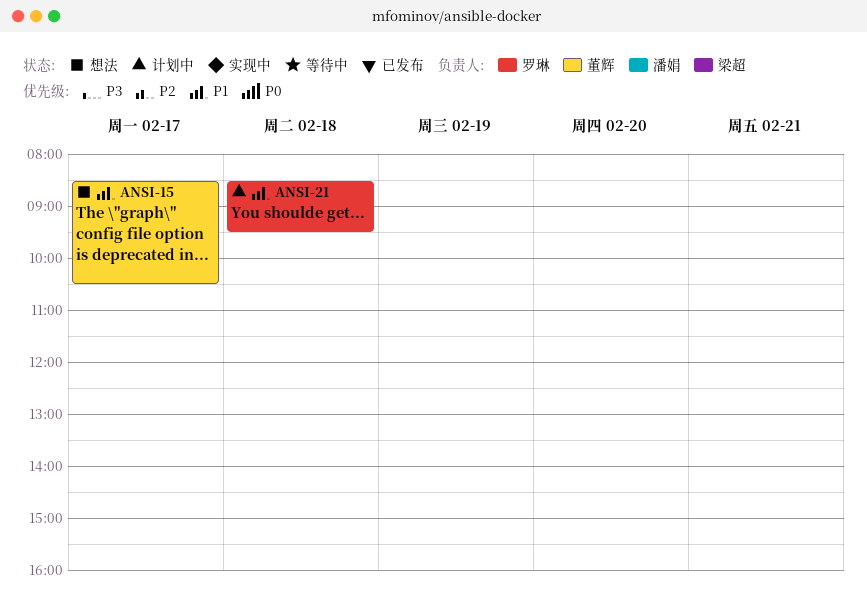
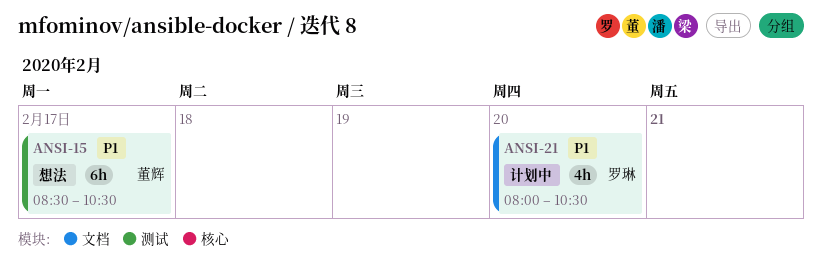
ANSI-21, day: Feb 18 -> Feb 20
ANSI-21, begins: 08:30 -> 08:00
ANSI-21, ends: 09:30 -> 10:30

